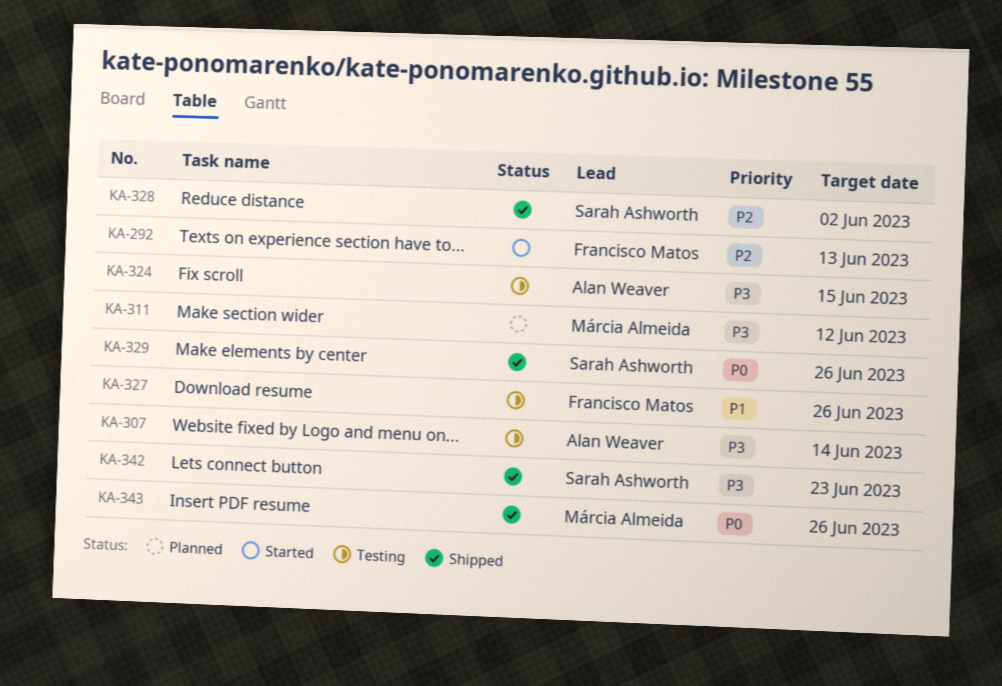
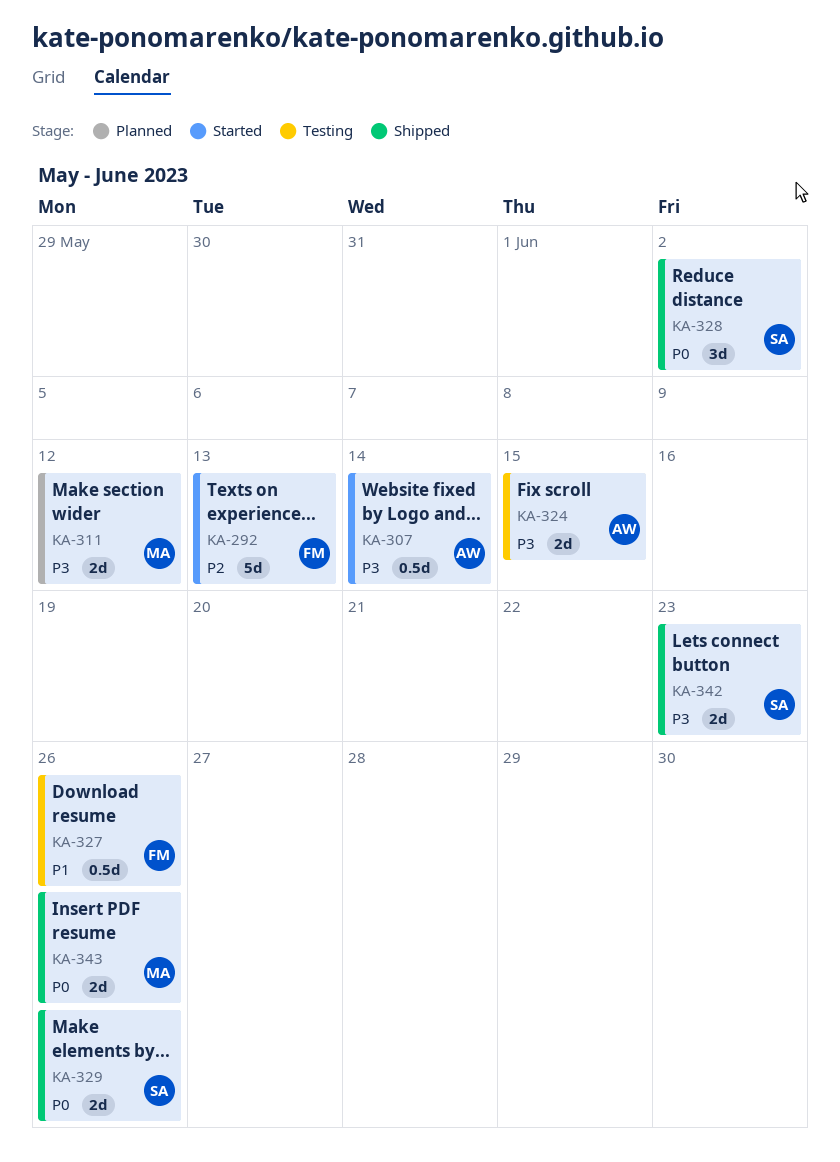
KA-307, status: Testing -> Started
KA-328, priority: P2 -> P0

